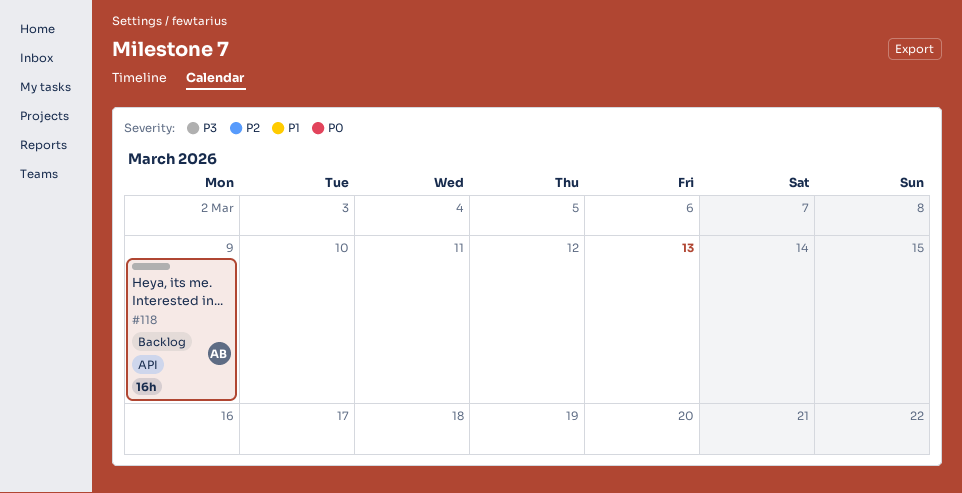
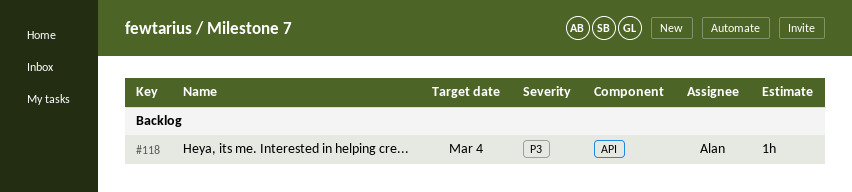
#118, estimate: 16h -> 1h
#118, due: Mar 9 -> Mar 4

